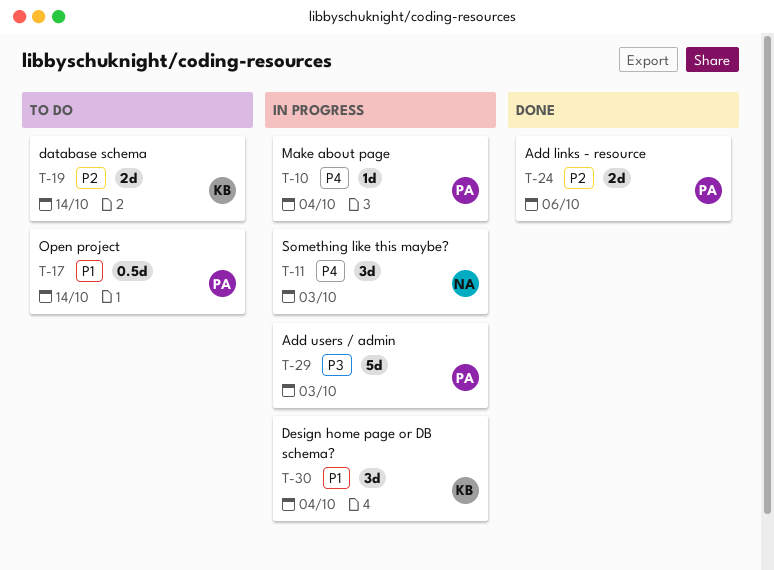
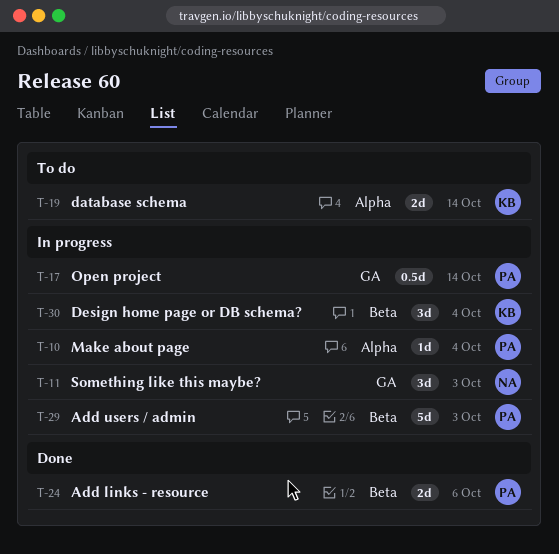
T-17, status: To do -> In progress

